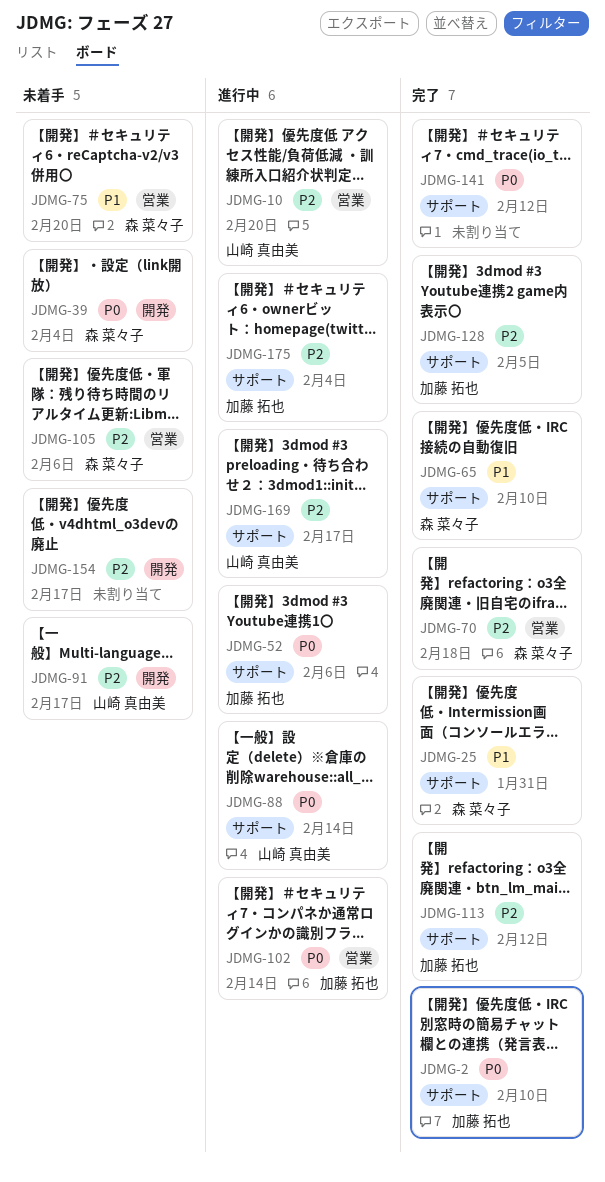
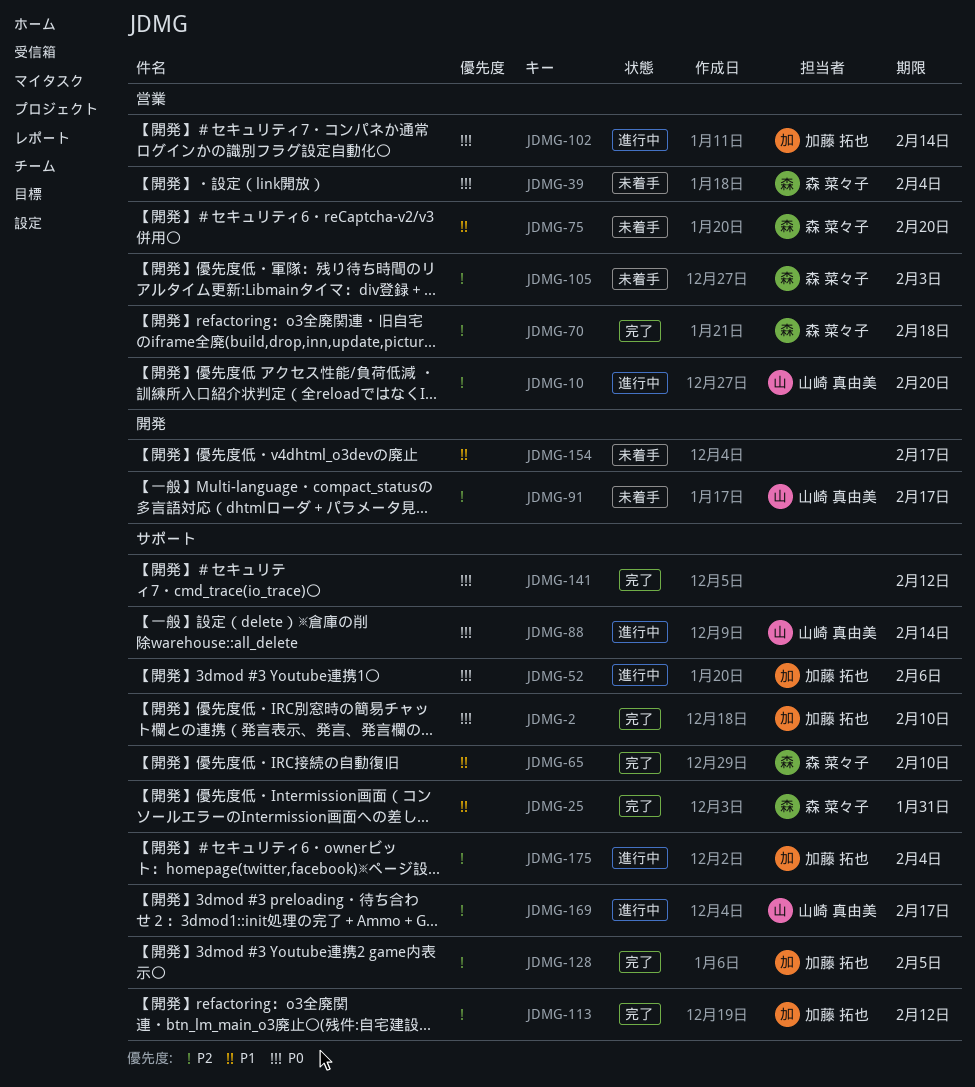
JDMG-39, label: 開発 -> 営業
JDMG-105, due: Feb 6 -> Feb 3
JDMG-154, priority: P2 -> P1

